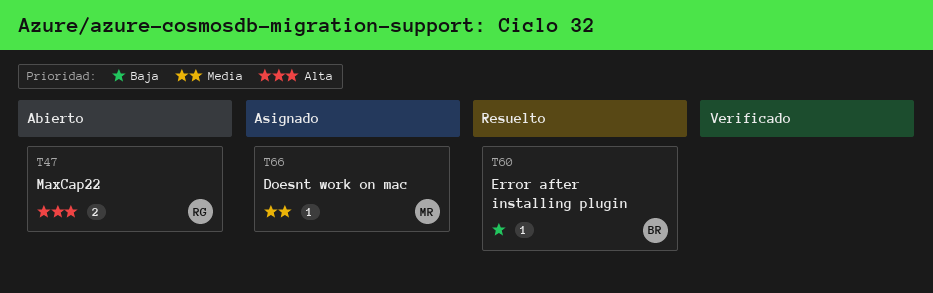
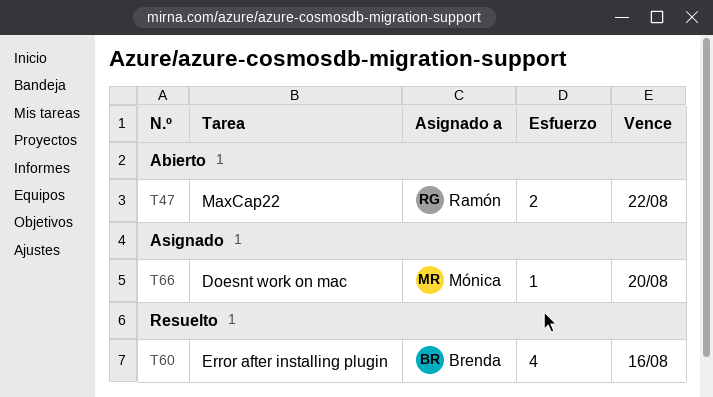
T60, estimate: 1 -> 4

